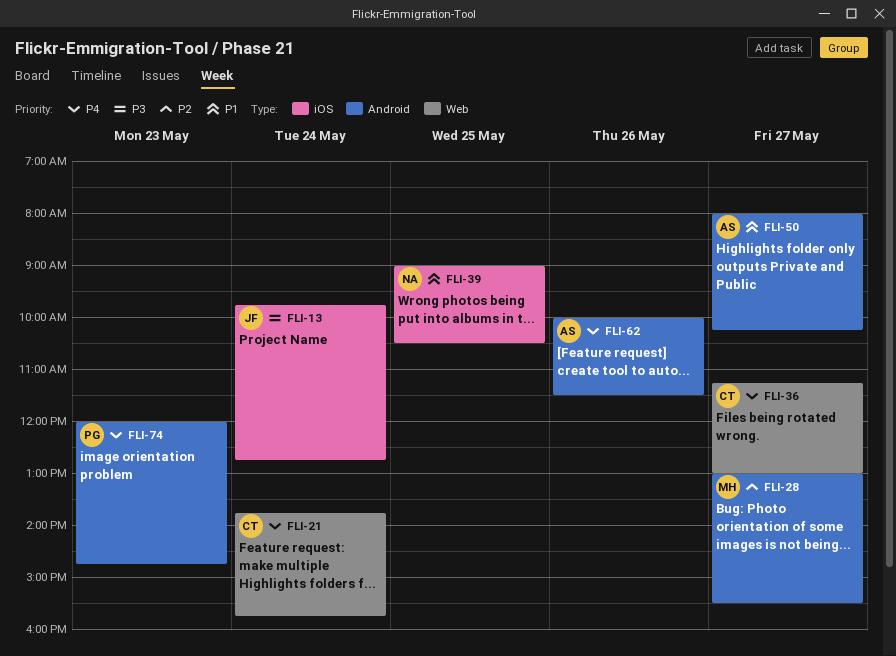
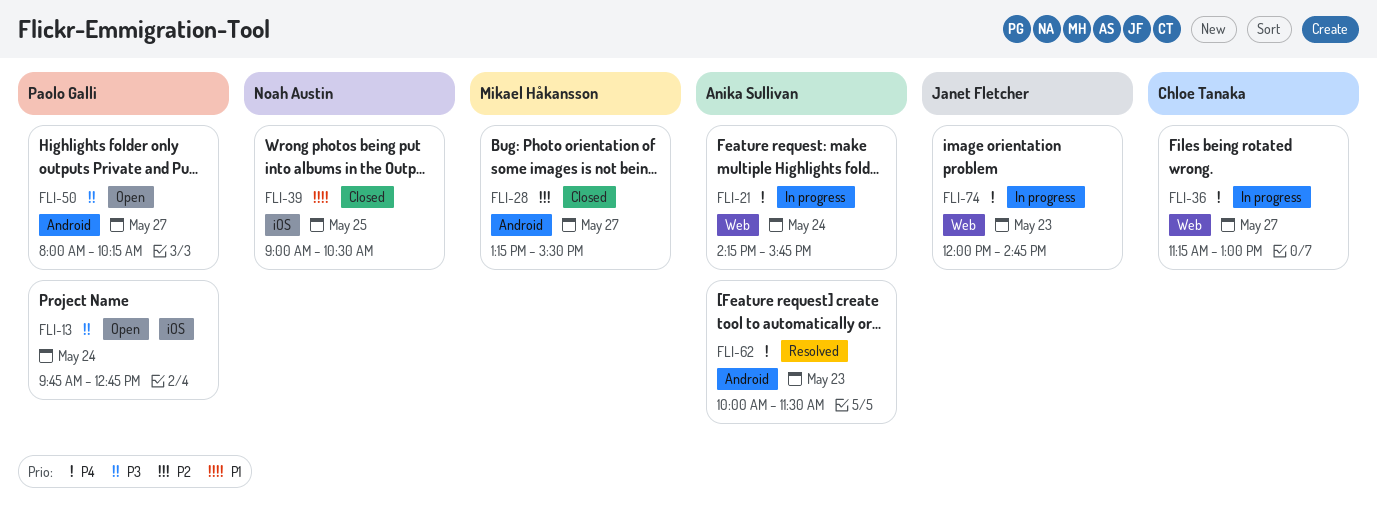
FLI-13, owner: Janet Fletcher -> Paolo Galli
FLI-21, owner: Chloe Tanaka -> Anika Sullivan
FLI-21, begins: 13:45 -> 14:15
FLI-28, begins: 13:00 -> 13:15
FLI-50, owner: Anika Sullivan -> Paolo Galli
FLI-50, priority: P1 -> P3
FLI-62, day: May 26 -> May 23
FLI-74, owner: Paolo Galli -> Janet Fletcher
FLI-74, label: Android -> Web

